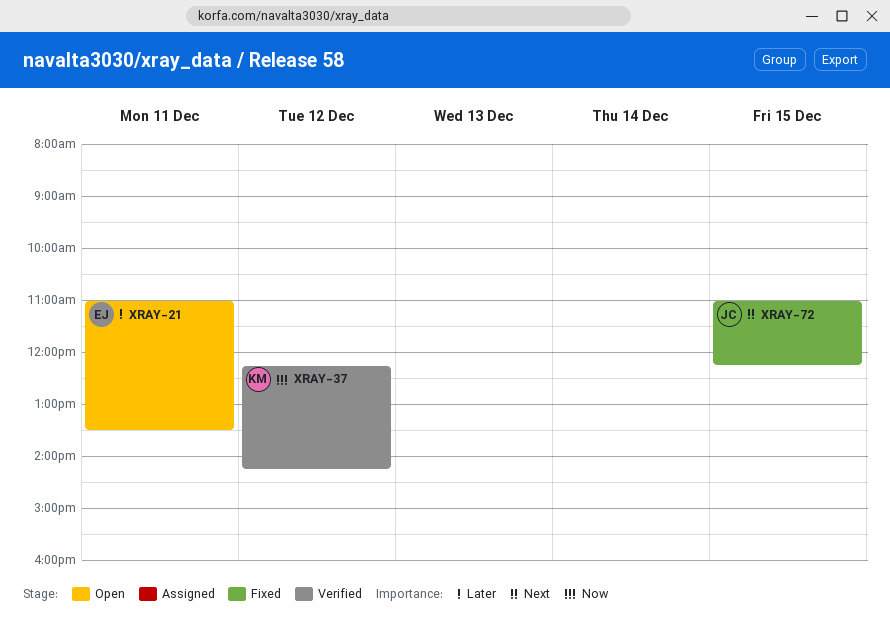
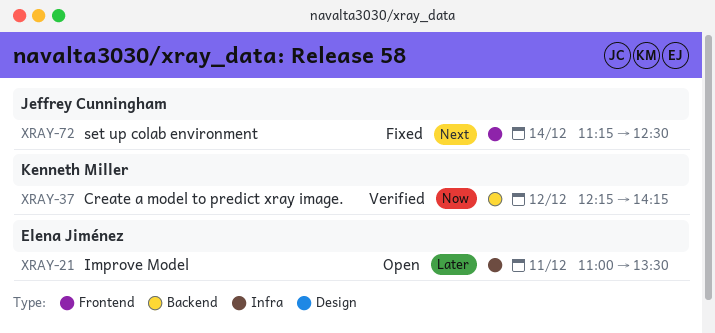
XRAY-72, day: Dec 15 -> Dec 14
XRAY-72, begins: 11:00 -> 11:15
XRAY-72, ends: 12:15 -> 12:30

